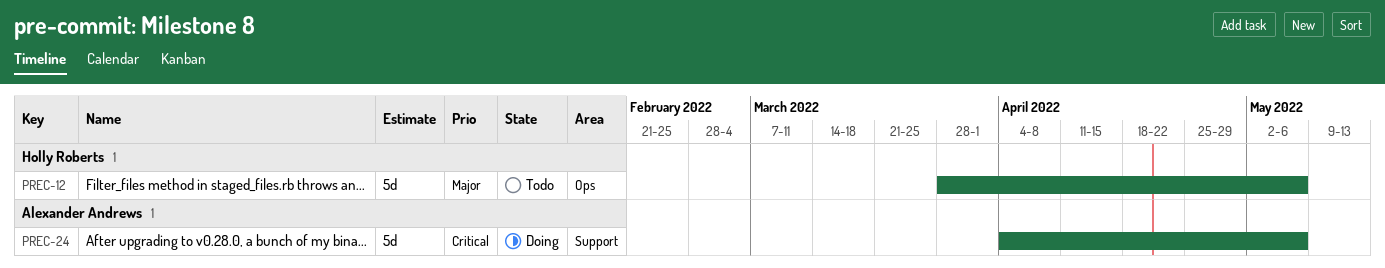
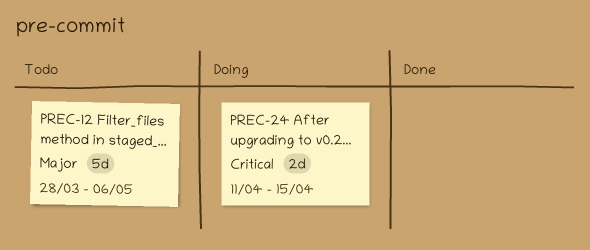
PREC-24, estimate: 5d -> 2d
PREC-24, start: Apr 4 -> Apr 11
PREC-24, due: May 6 -> Apr 15

